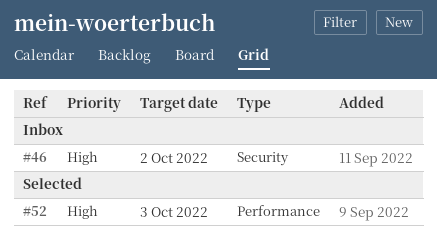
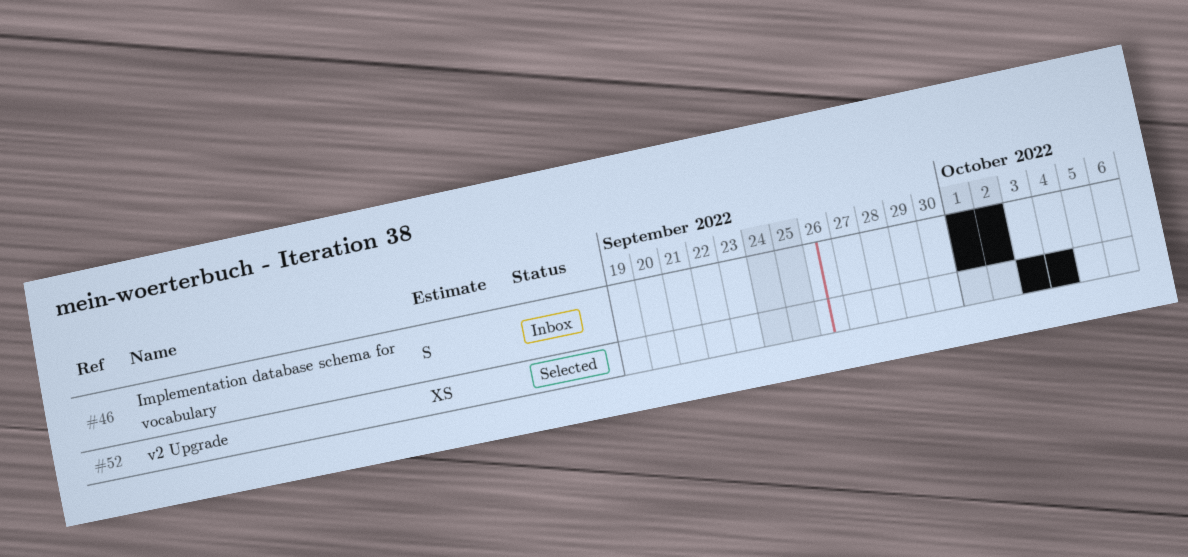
#52, due: Oct 3 -> Oct 4

